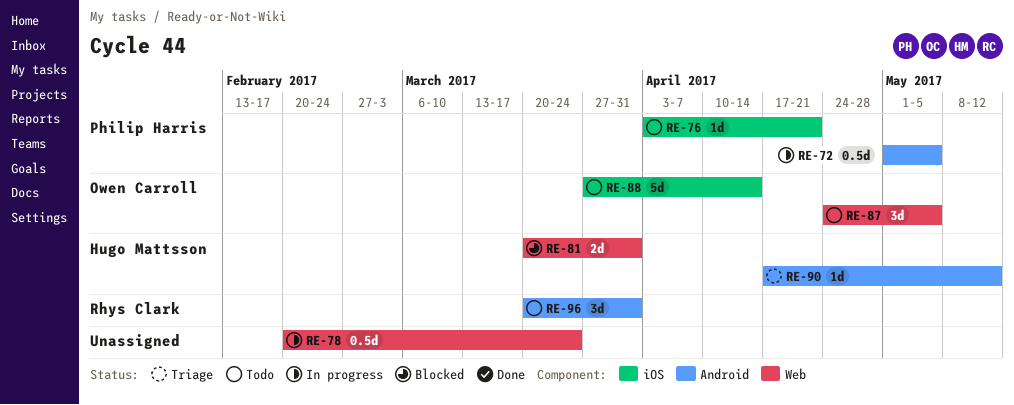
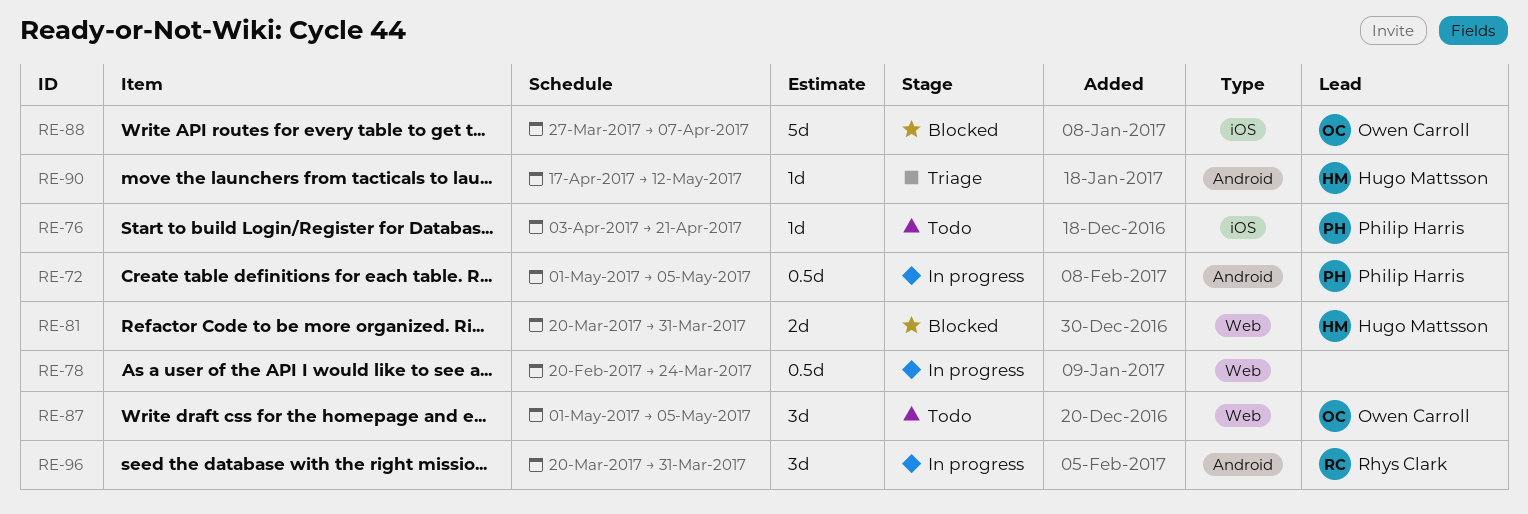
RE-87, start: Apr 24 -> May 1
RE-88, status: Todo -> Blocked
RE-88, due: Apr 14 -> Apr 7
RE-96, status: Todo -> In progress

